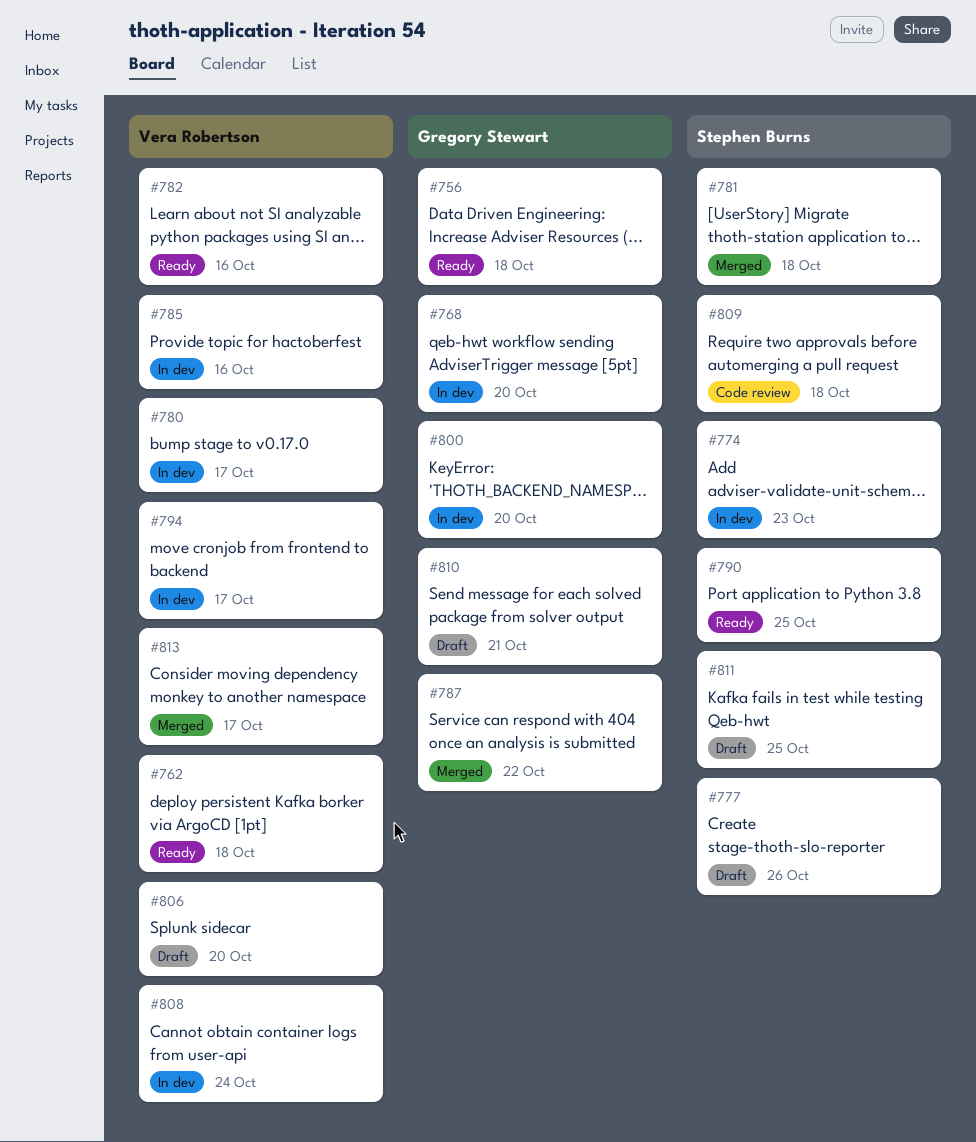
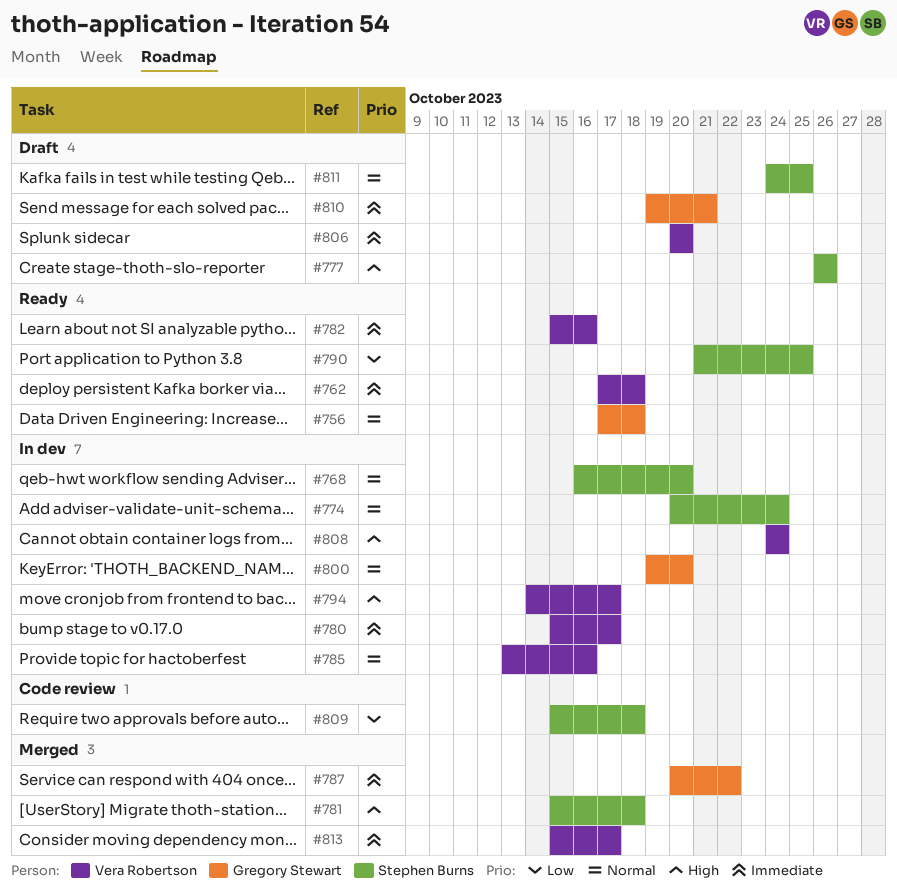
#768, owner: Gregory Stewart -> Stephen Burns
#774, due: Oct 23 -> Oct 24

